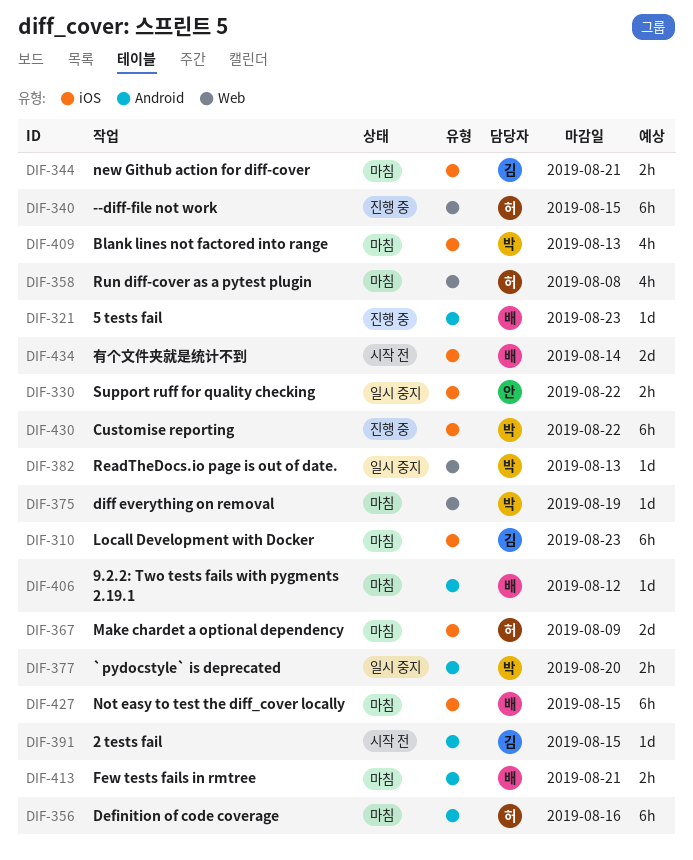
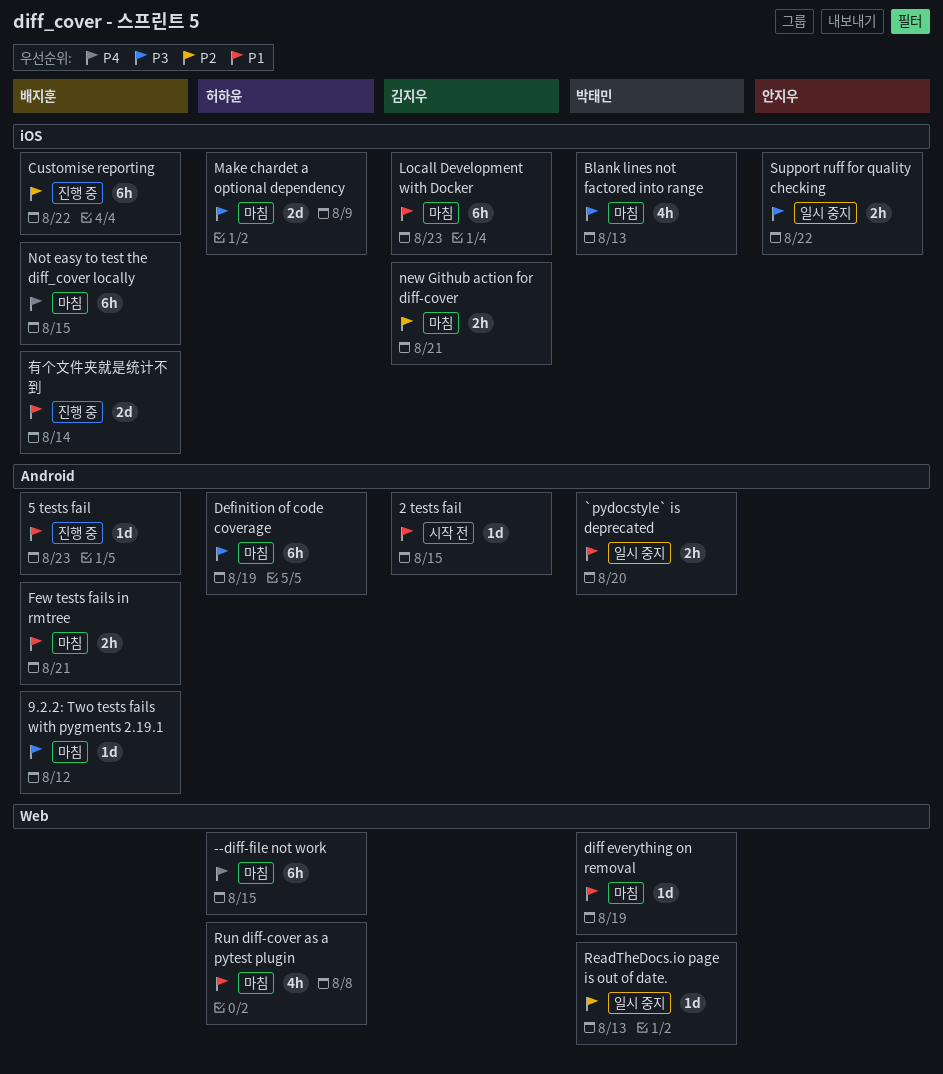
--diff-file not work, status: 진행 중 -> 마침
Customise reporting, owner: 박태민 -> 배지훈
Definition of code coverage, due: Aug 16 -> Aug 19
有个文件夹就是统计不到, status: 시작 전 -> 진행 중

